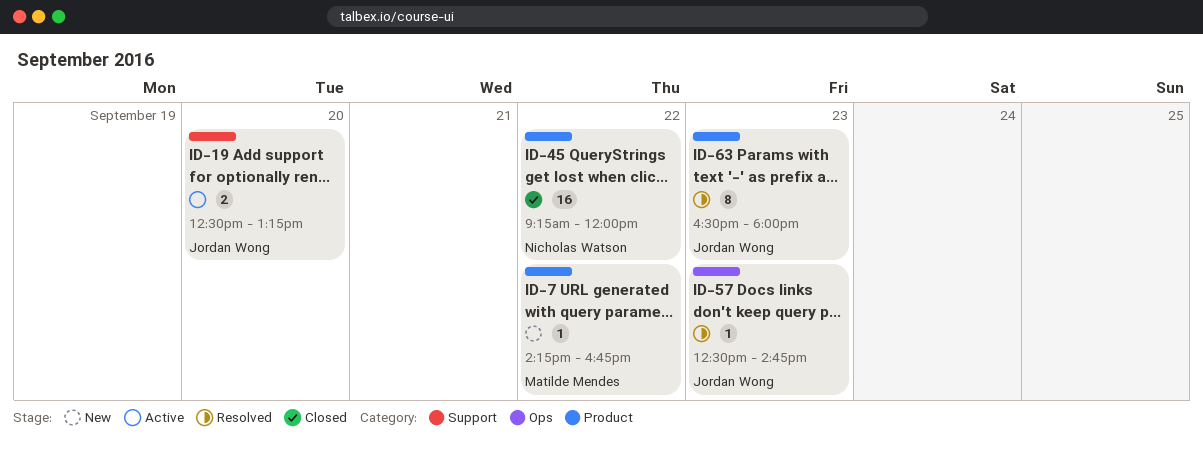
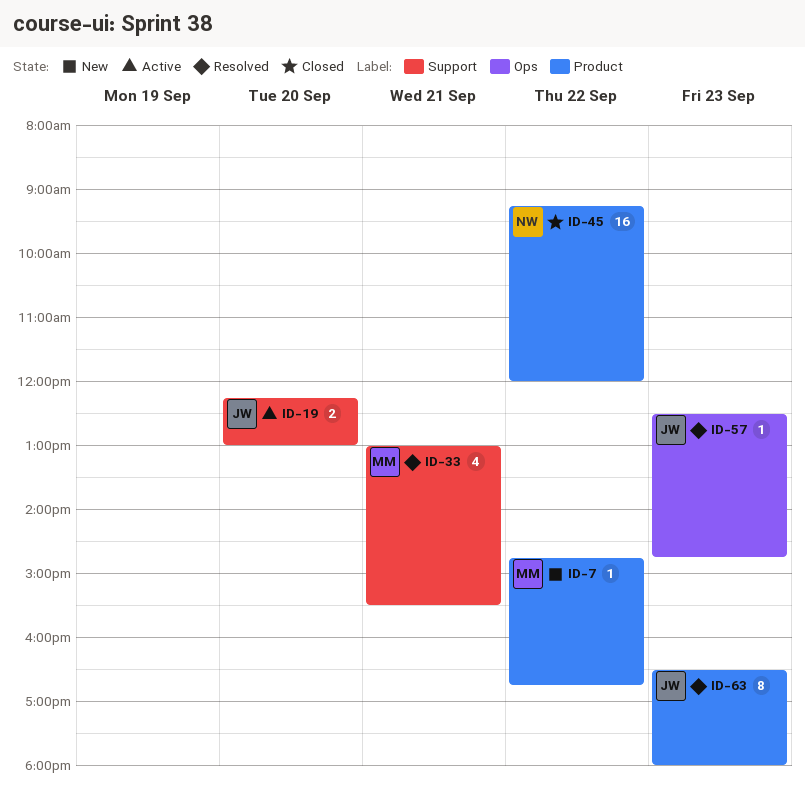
ID-7, begins: 14:15 -> 14:45
ID-19, begins: 12:30 -> 12:15
ID-19, ends: 13:15 -> 13:00
ID-33: none -> present

